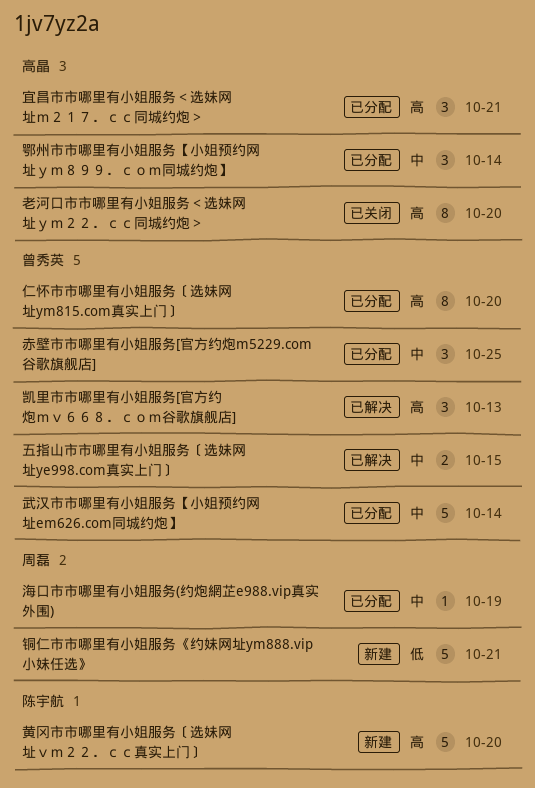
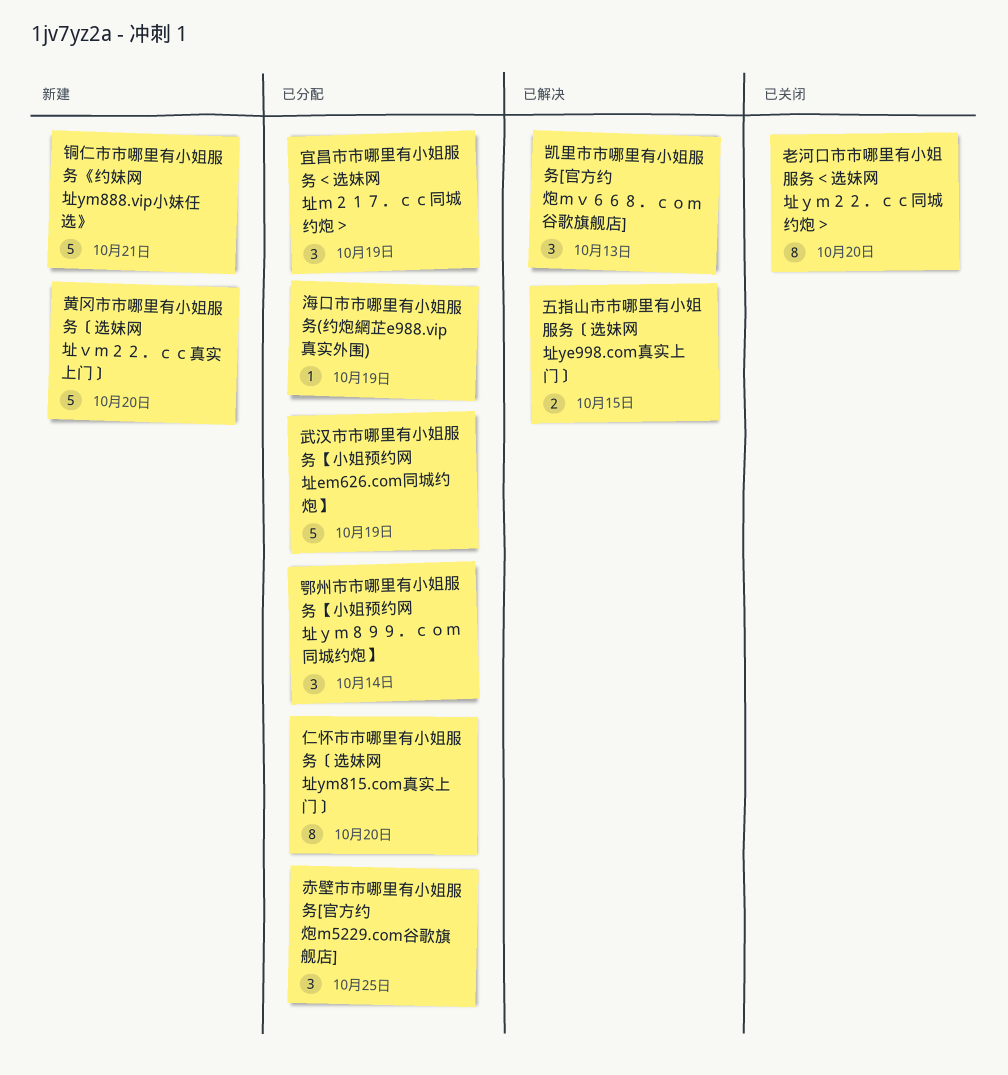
宜昌市市哪里有小姐服务＜选妹网址ｍ２１７．ｃｃ同城约炮＞, due: Oct 21 -> Oct 19
武汉市市哪里有小姐服务【小姐预约网址em626.com同城约炮】, due: Oct 14 -> Oct 19

